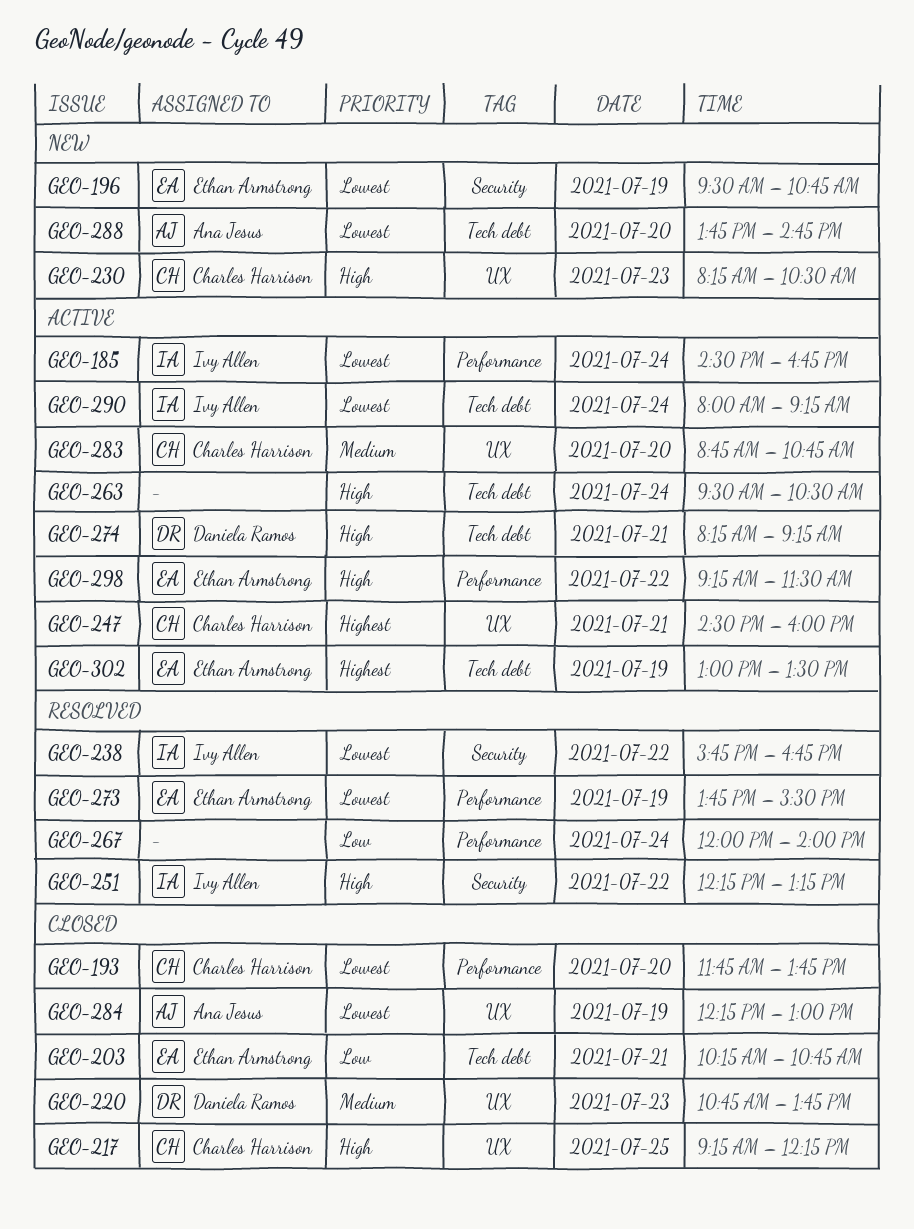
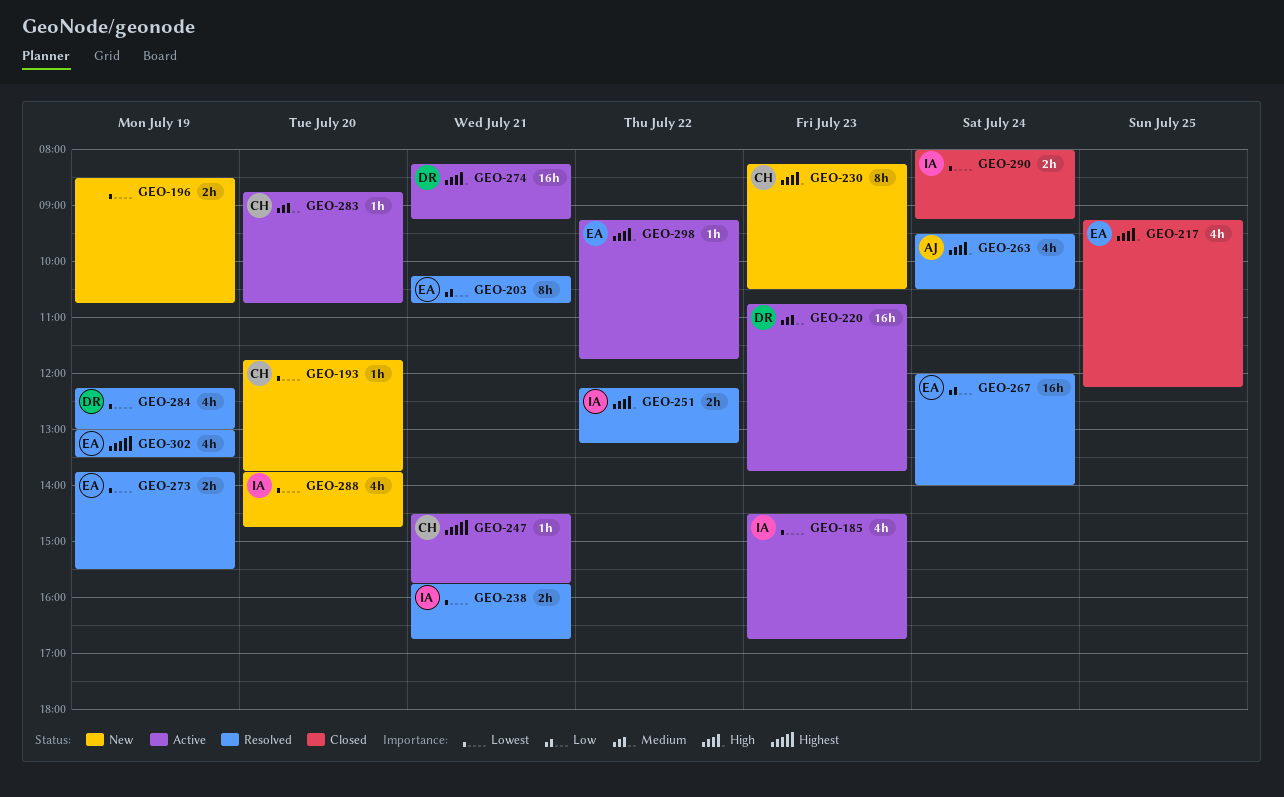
GEO-185, day: Jul 24 -> Jul 23
GEO-193, status: Closed -> New
GEO-196, owner: Ethan Armstrong -> none
GEO-196, begins: 09:30 -> 08:30
GEO-203, status: Closed -> Resolved
GEO-217, owner: Charles Harrison -> Ethan Armstrong
GEO-220, status: Closed -> Active
GEO-238, day: Jul 22 -> Jul 21
GEO-247, ends: 16:00 -> 15:45
GEO-263, status: Active -> Resolved
GEO-263, owner: none -> Ana Jesus
GEO-267, owner: none -> Ethan Armstrong
GEO-284, status: Closed -> Resolved
GEO-284, owner: Ana Jesus -> Daniela Ramos
GEO-288, owner: Ana Jesus -> Ivy Allen
GEO-290, status: Active -> Closed
GEO-298, ends: 11:30 -> 11:45
GEO-302, status: Active -> Resolved

